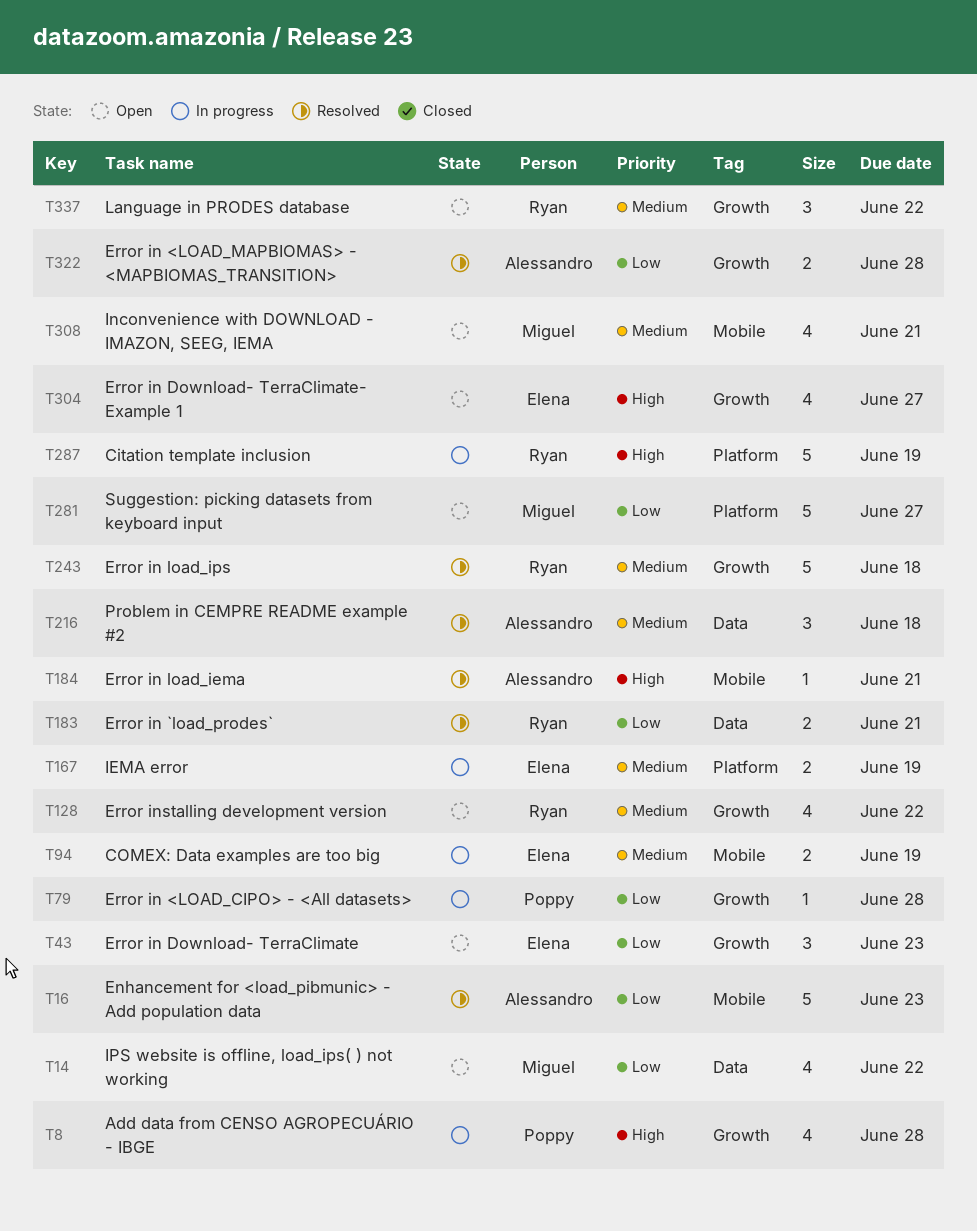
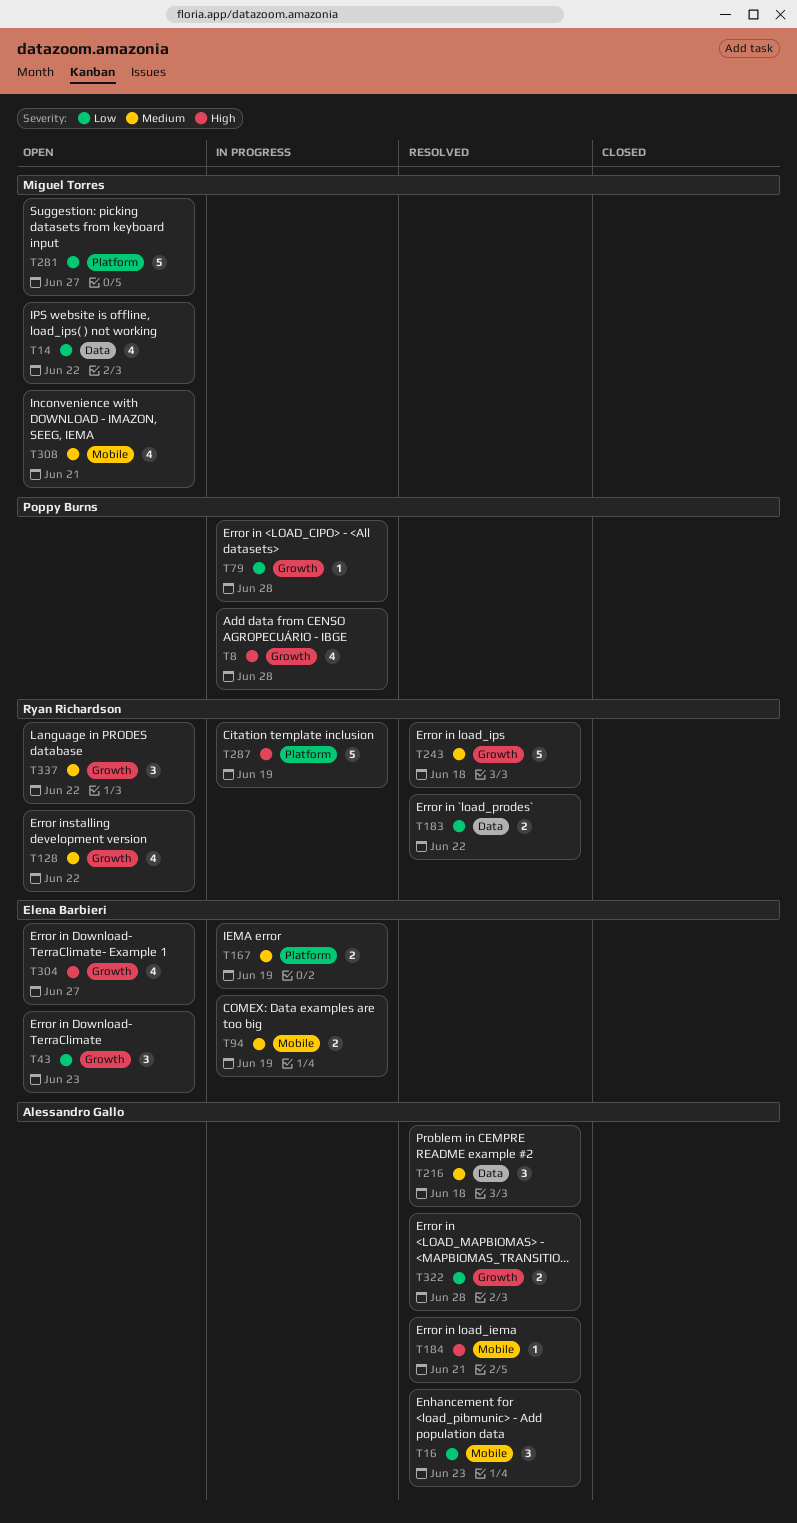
T16, estimate: 5 -> 3
T183, due: Jun 21 -> Jun 22

